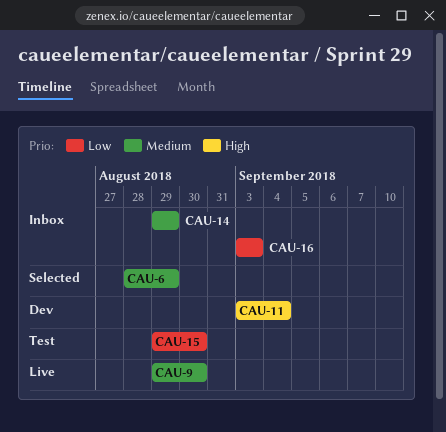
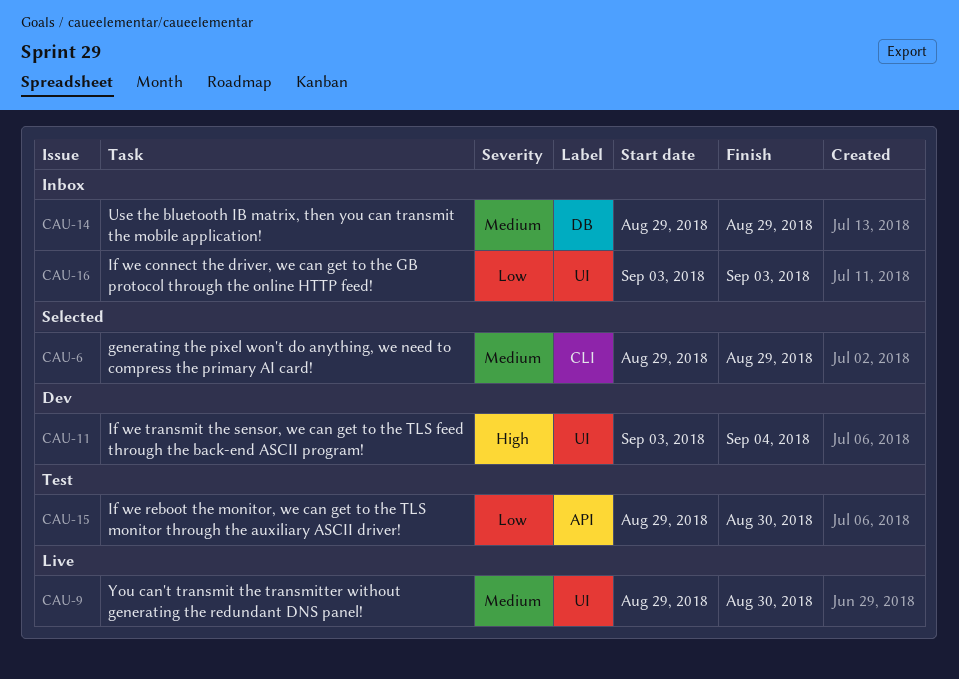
CAU-6, start: Aug 28 -> Aug 29

